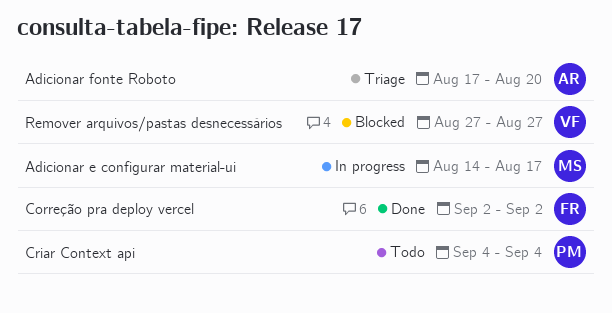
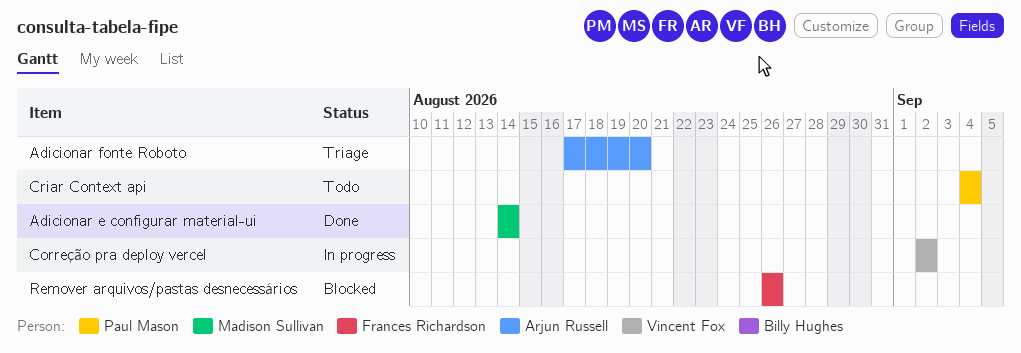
Adicionar e configurar material-ui, status: In progress -> Done
Adicionar e configurar material-ui, due: Aug 17 -> Aug 14
Correção pra deploy vercel, status: Done -> In progress
Correção pra deploy vercel, owner: Frances Richardson -> Vincent Fox
Remover arquivos/pastas desnecessários, owner: Vincent Fox -> Frances Richardson
Remover arquivos/pastas desnecessários, start: Aug 27 -> Aug 26
Remover arquivos/pastas desnecessários, due: Aug 27 -> Aug 26

